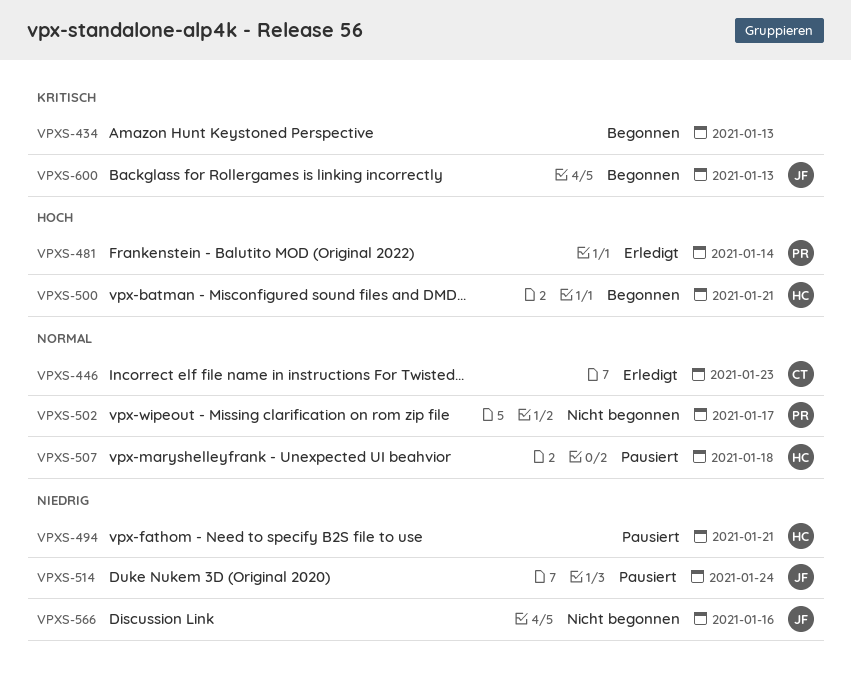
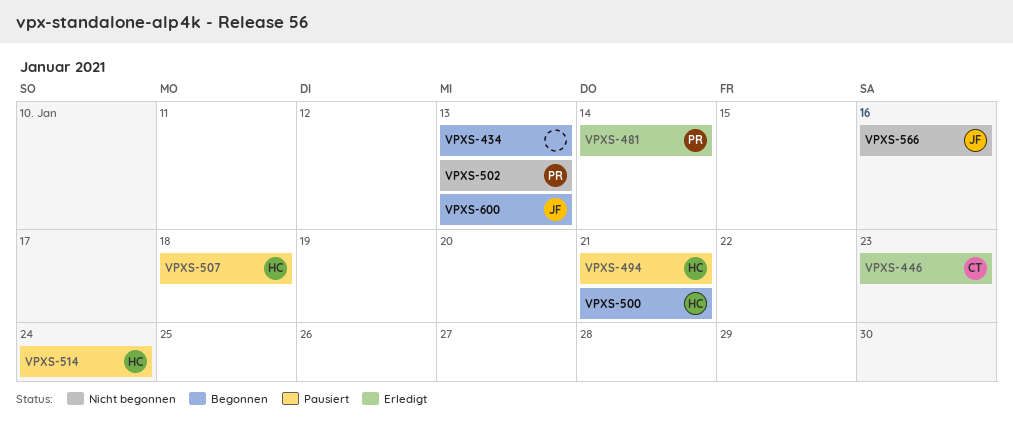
VPXS-502, due: Jan 17 -> Jan 13
VPXS-514, owner: JF -> HC

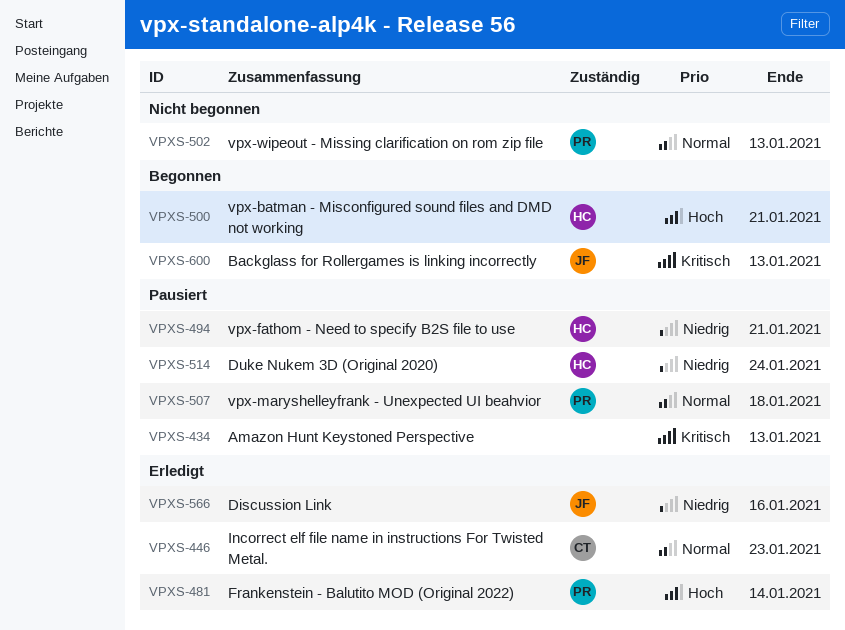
VPXS-434, status: Begonnen -> Pausiert
VPXS-507, owner: HC -> PR
VPXS-566, status: Nicht begonnen -> Erledigt

